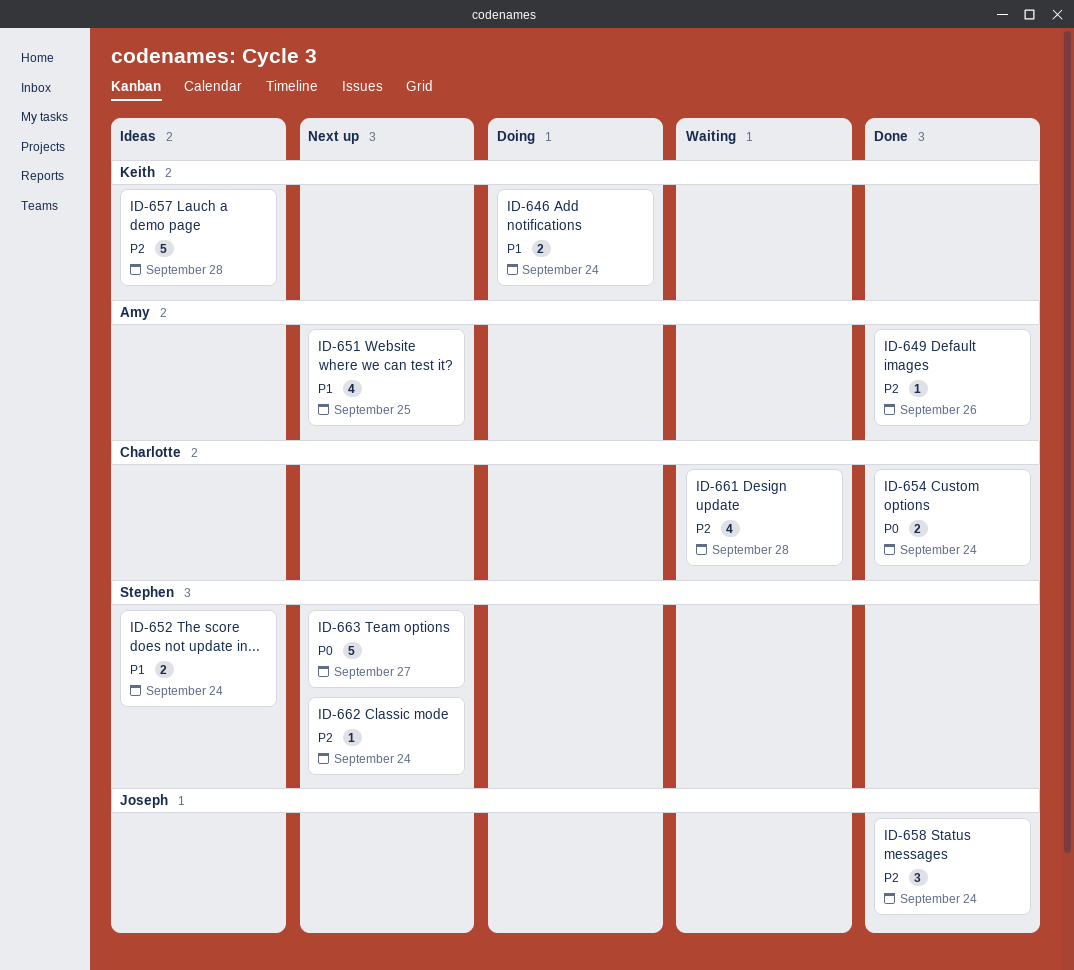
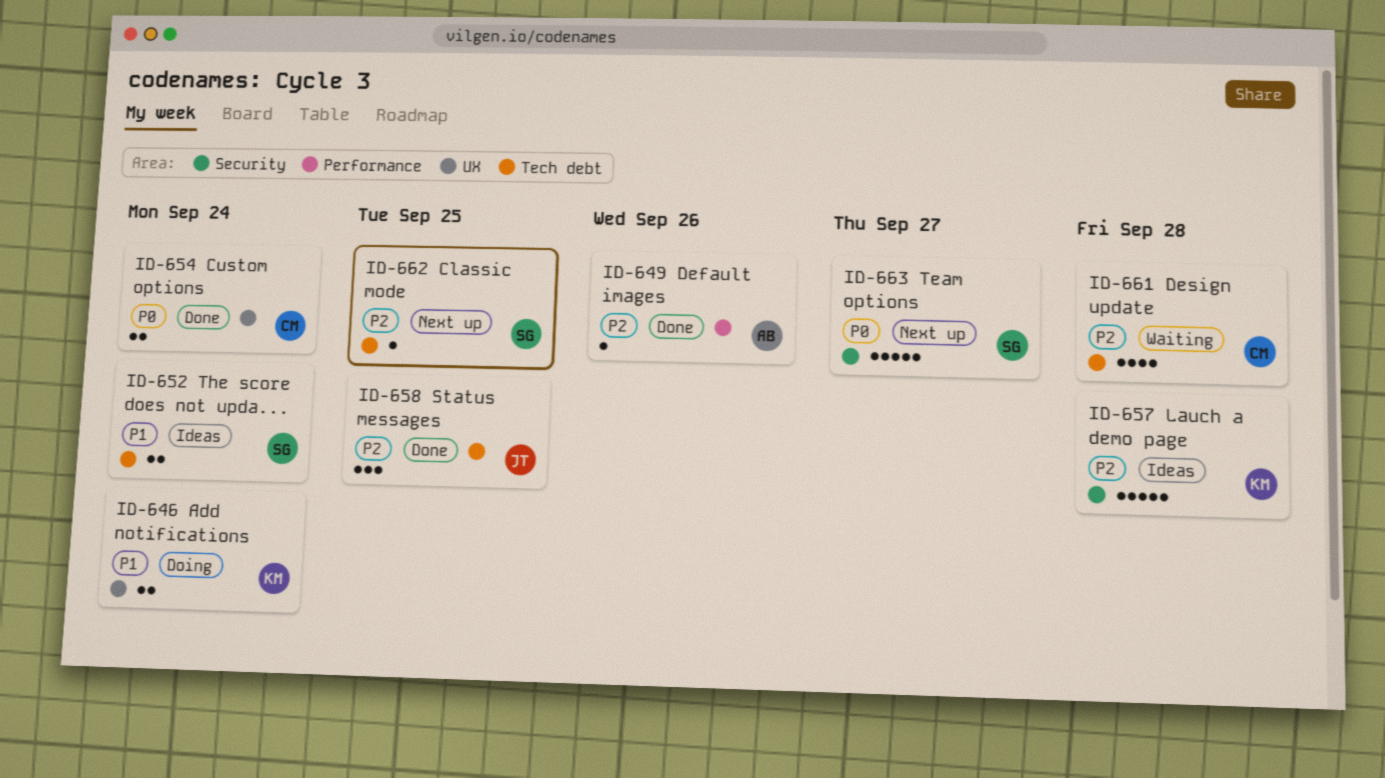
ID-651: present -> none
ID-658, due: Sep 24 -> Sep 25
ID-662, due: Sep 24 -> Sep 25

